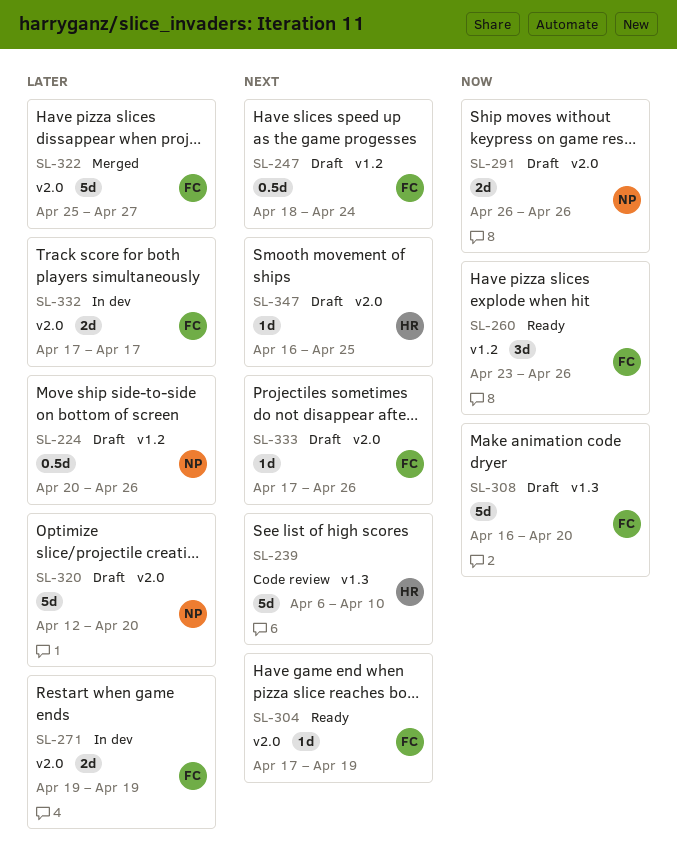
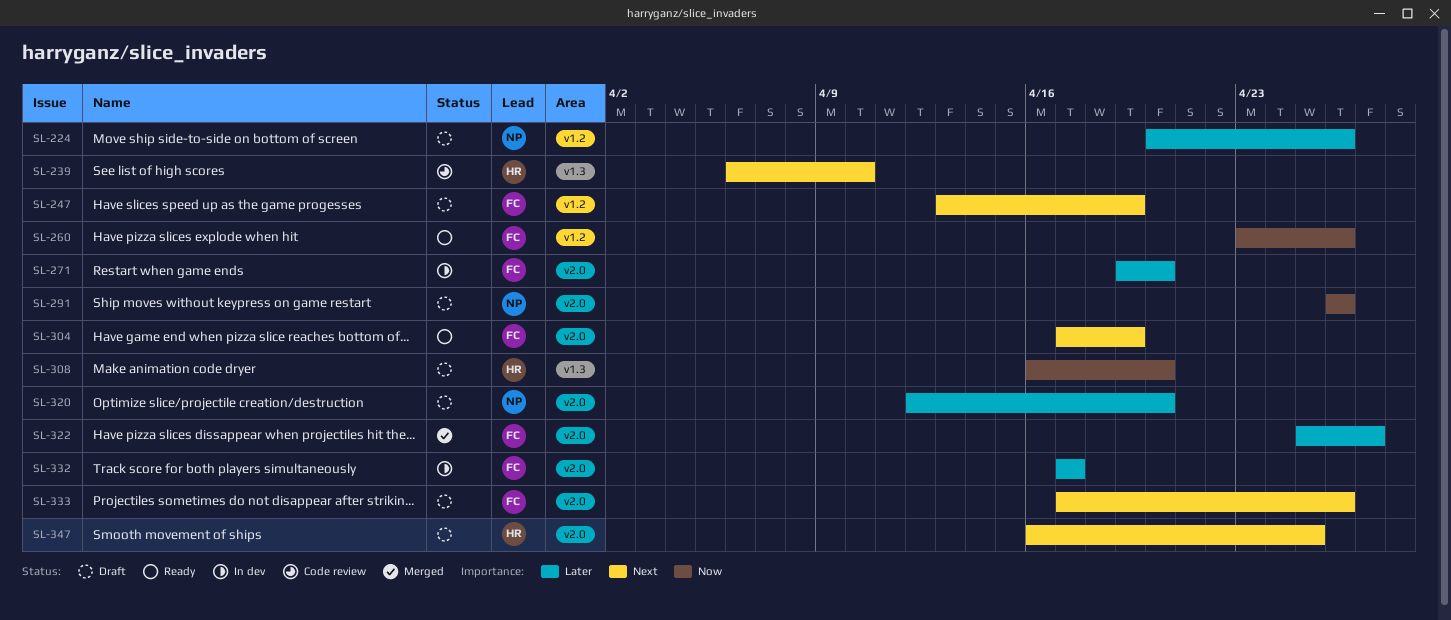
SL-247, start: Apr 18 -> Apr 13
SL-247, due: Apr 24 -> Apr 19
SL-271, due: Apr 19 -> Apr 20
SL-308, owner: FC -> HR

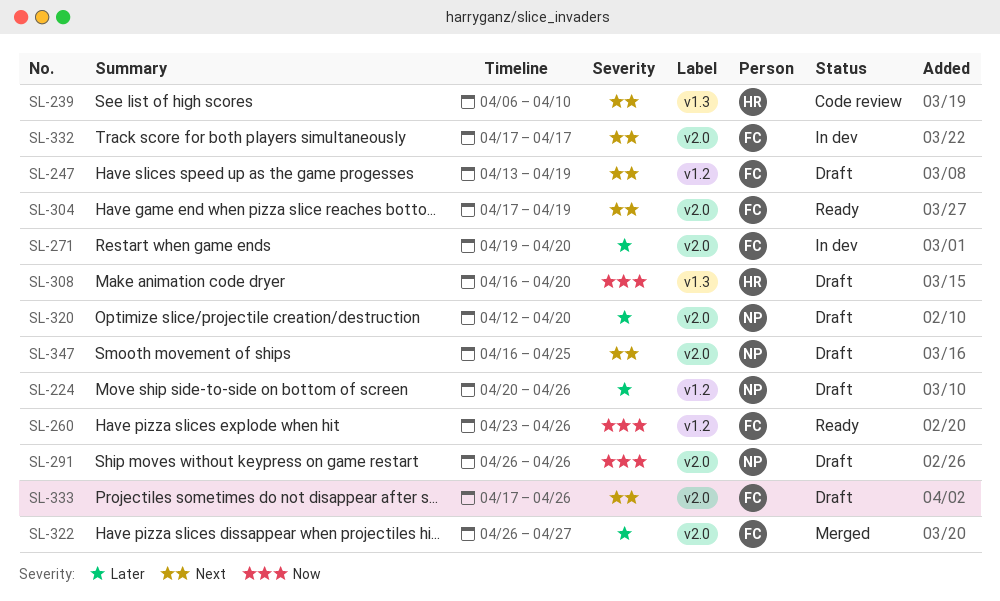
SL-322, start: Apr 25 -> Apr 26
SL-332, priority: Later -> Next
SL-347, owner: HR -> NP

